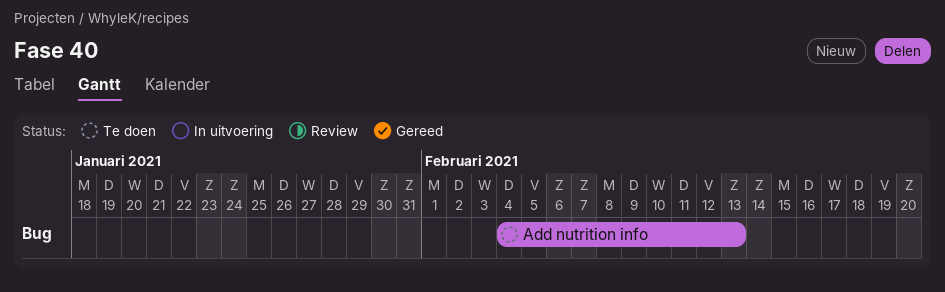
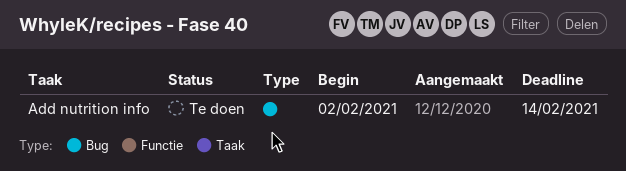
Add nutrition info, start: Feb 4 -> Feb 2
Add nutrition info, due: Feb 13 -> Feb 14

